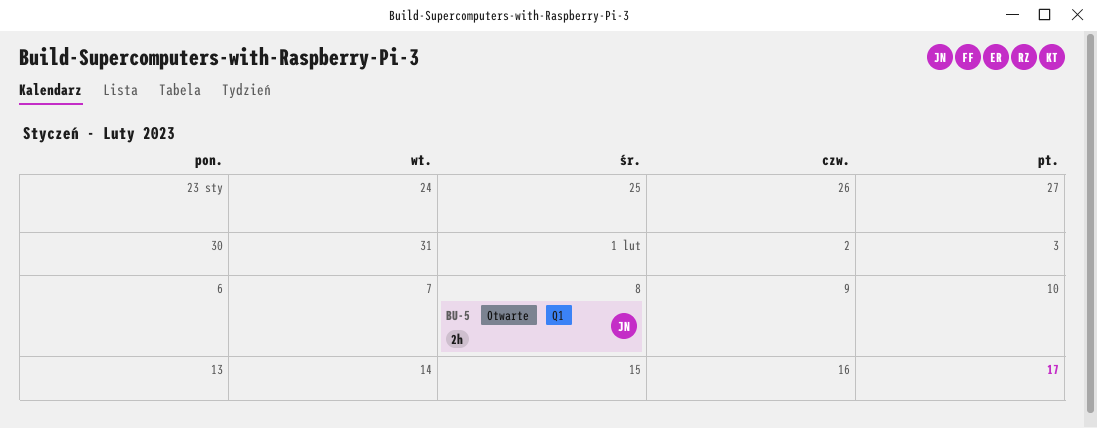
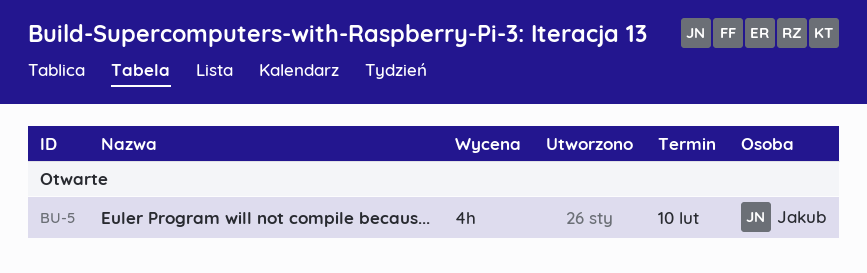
BU-5, estimate: 2h -> 4h
BU-5, due: Feb 8 -> Feb 10

